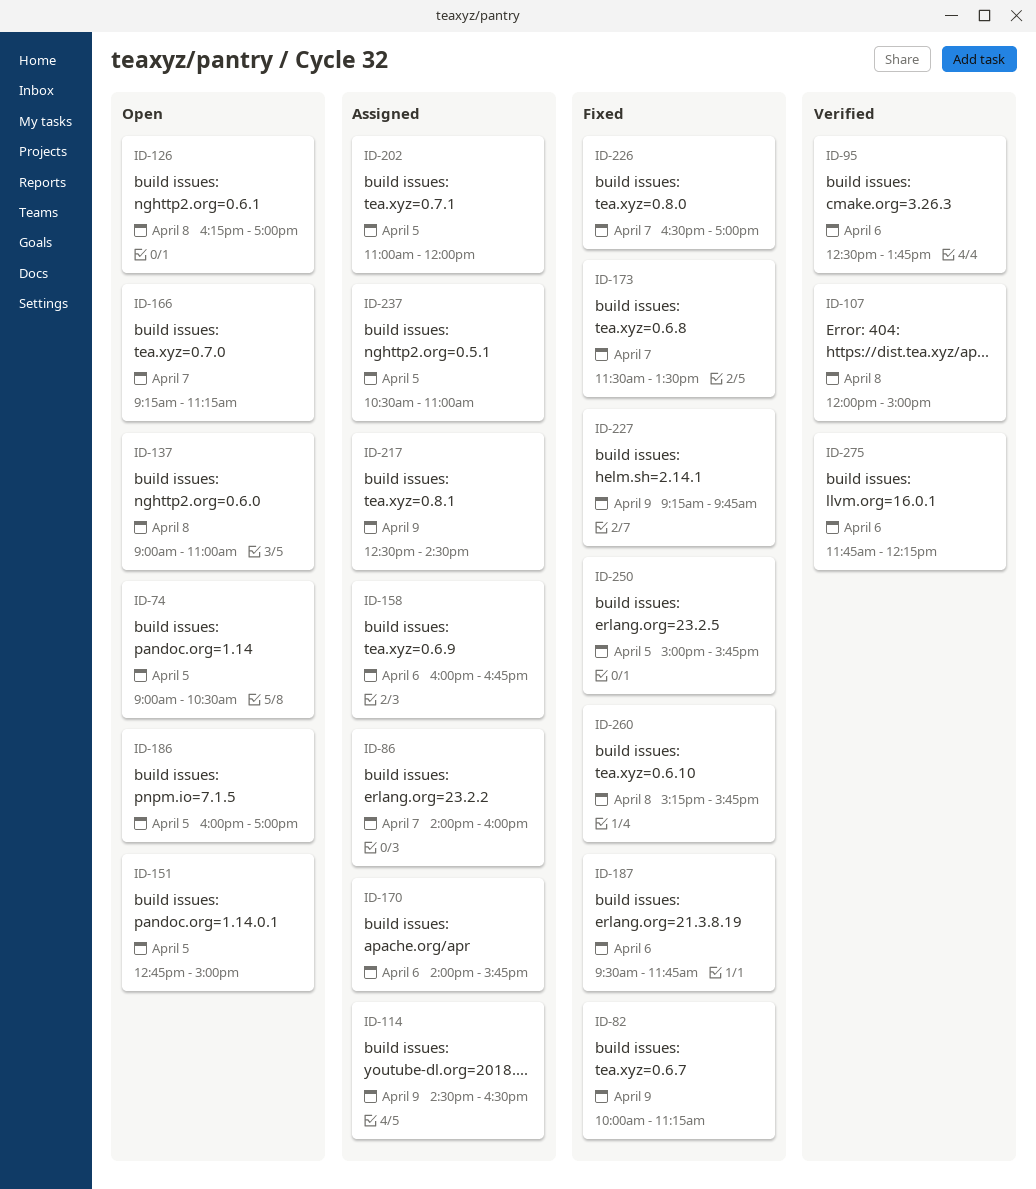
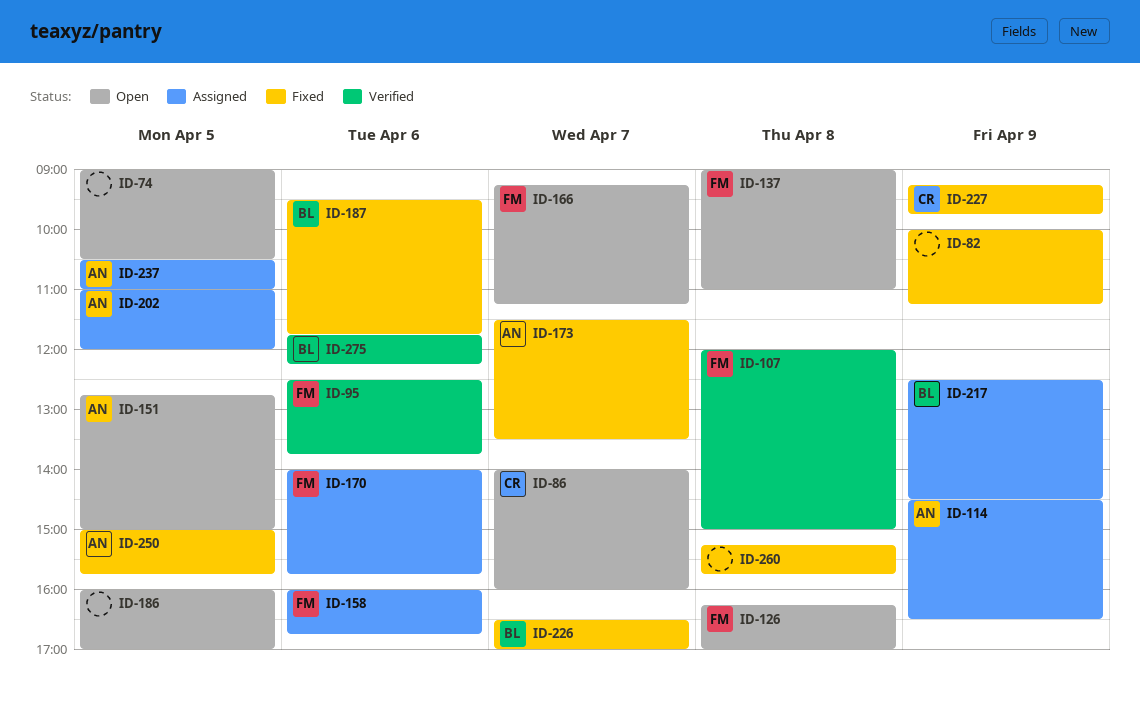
ID-86, status: Assigned -> Open

